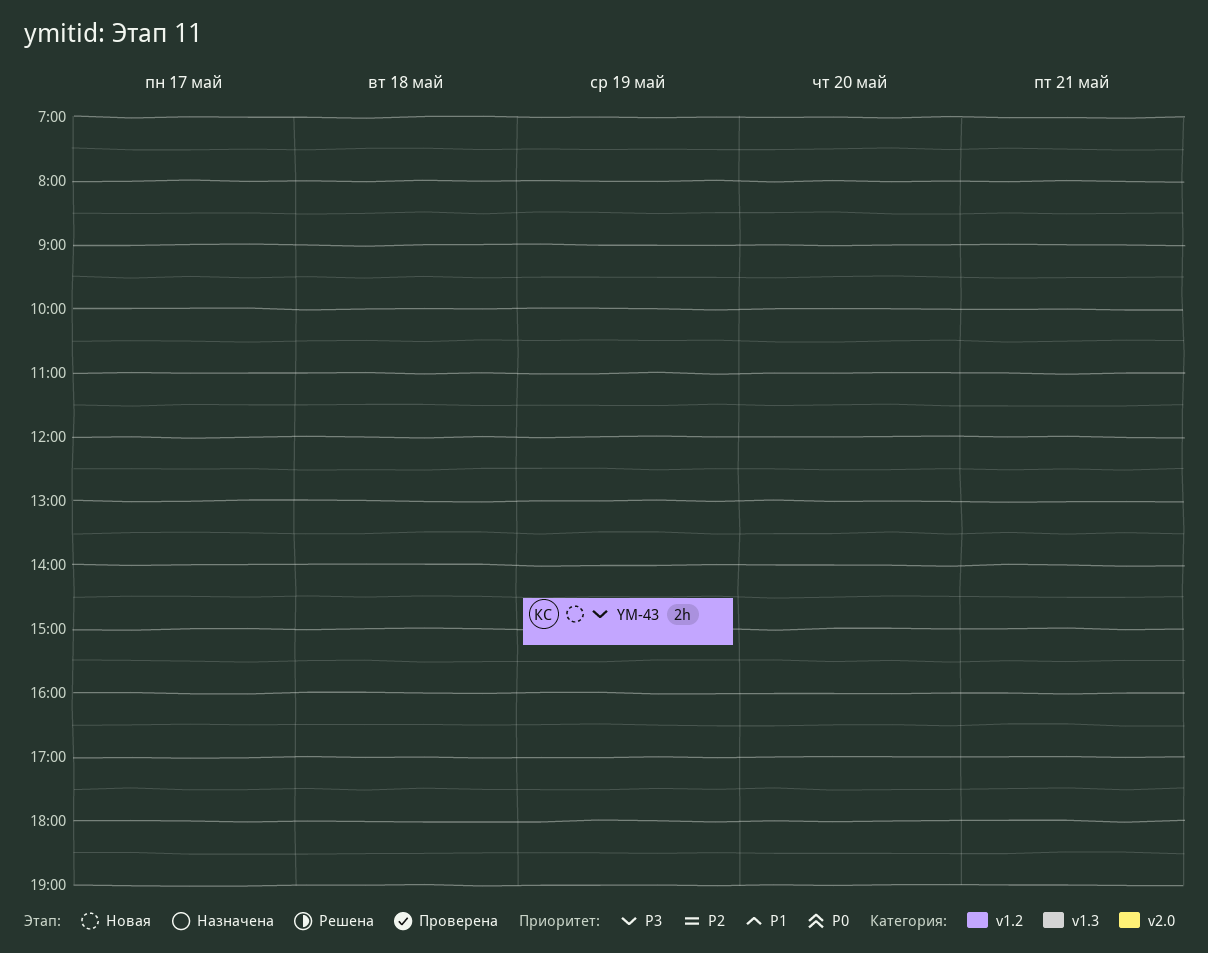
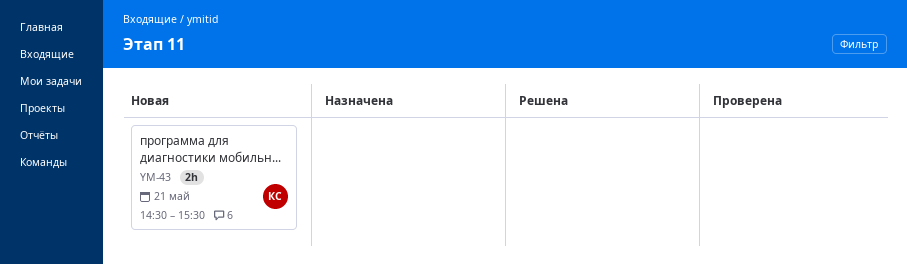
YM-43, day: May 19 -> May 21
YM-43, ends: 15:15 -> 15:30

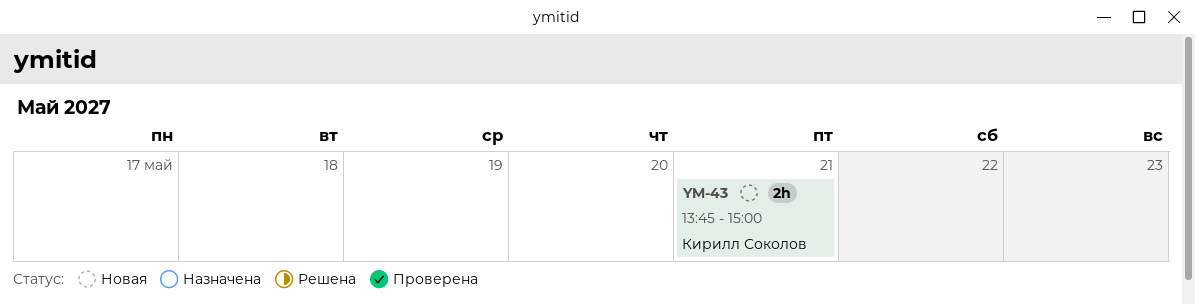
YM-43, begins: 14:30 -> 13:45
YM-43, ends: 15:30 -> 15:00

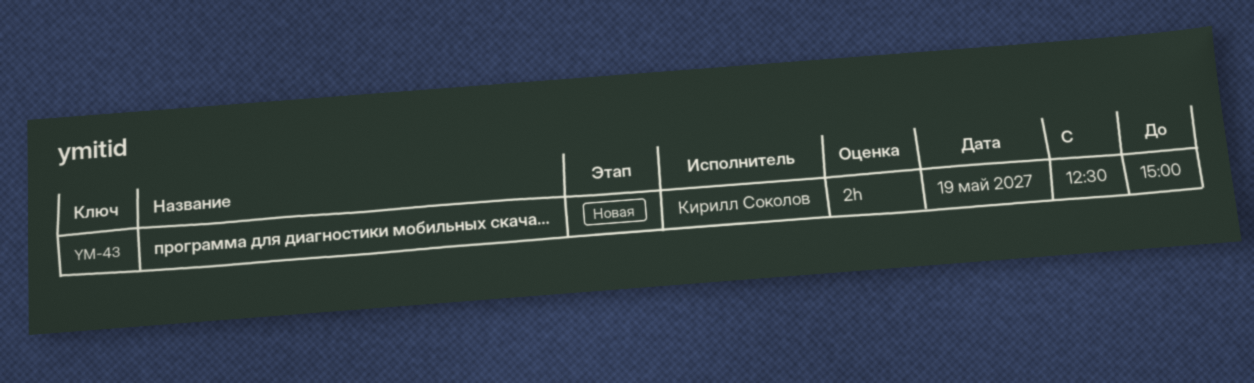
YM-43, day: May 21 -> May 19
YM-43, begins: 13:45 -> 12:30

